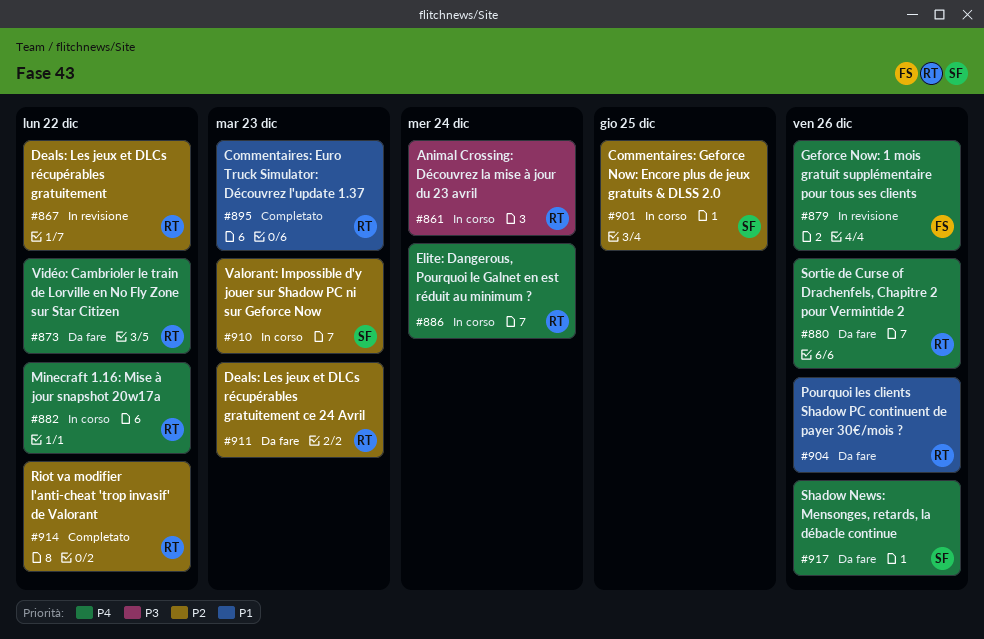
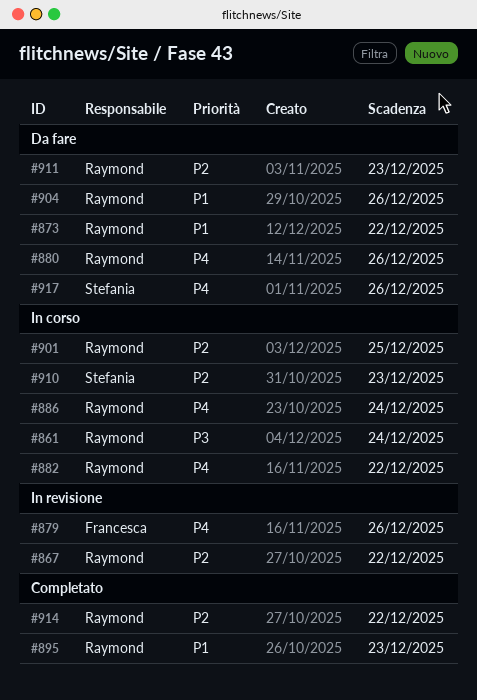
#873, priority: P4 -> P1
#901, owner: Stefania -> Raymond

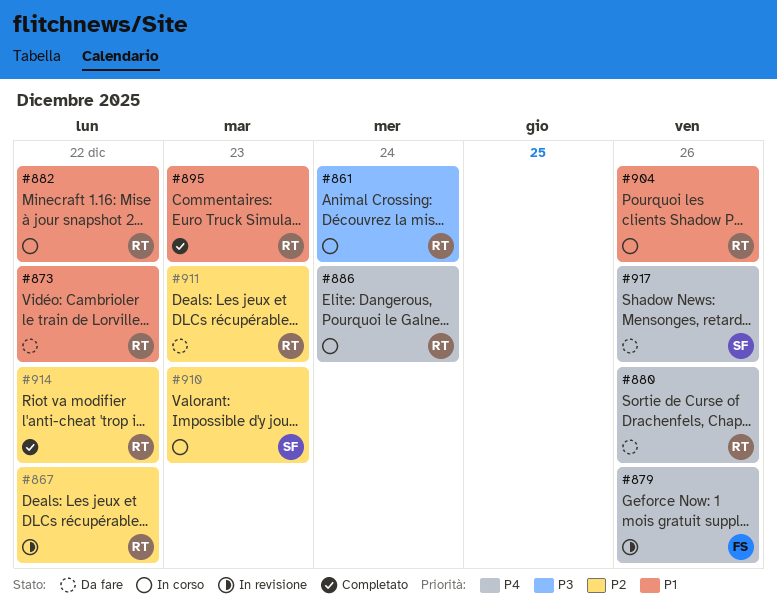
#882, priority: P4 -> P1
#901: present -> none
#904, status: Da fare -> In corso

